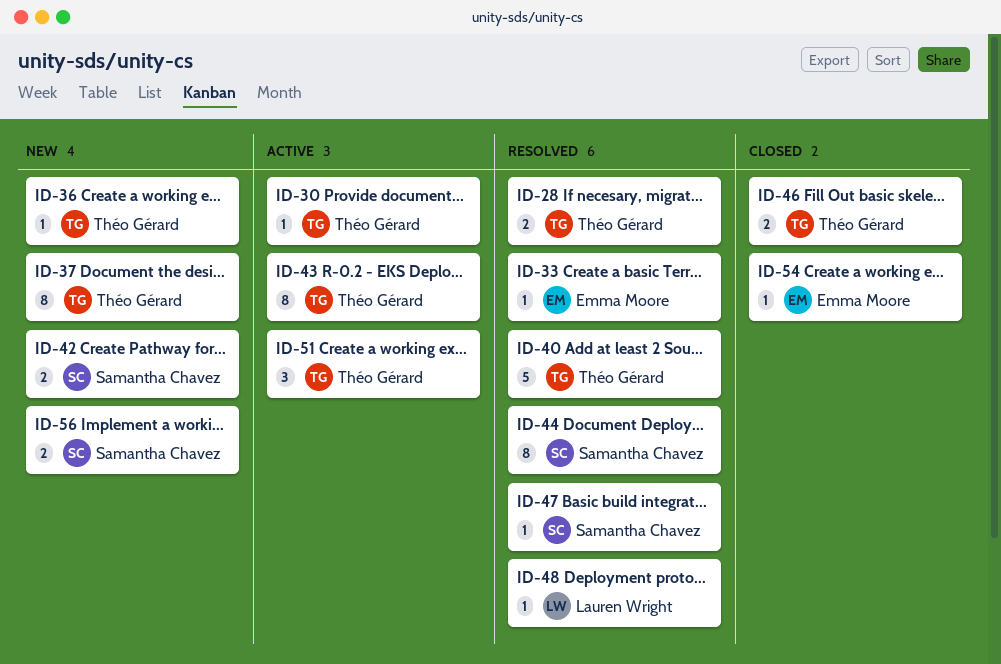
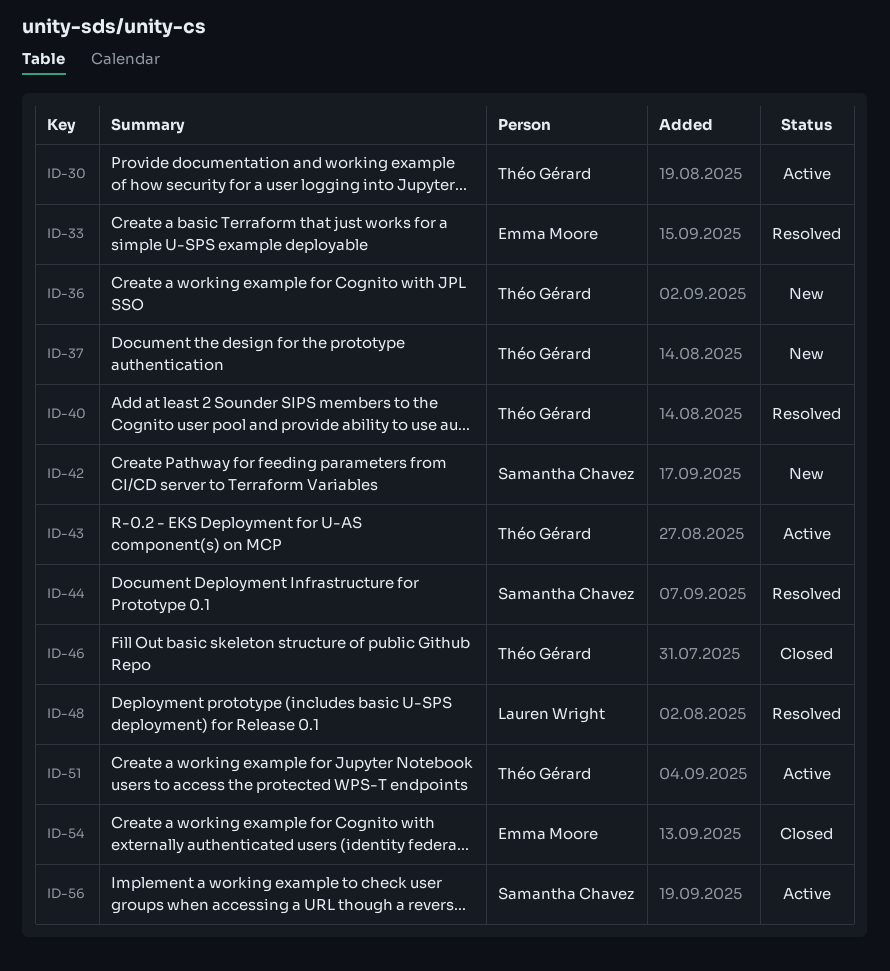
ID-28: present -> none
ID-47: present -> none
ID-56, status: New -> Active

